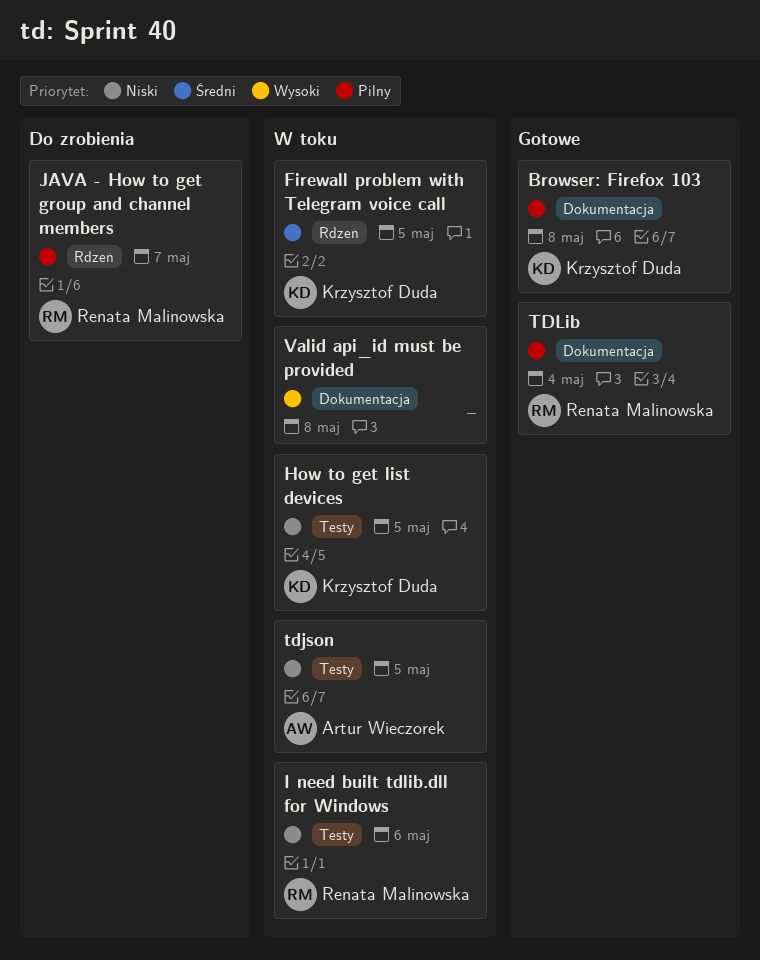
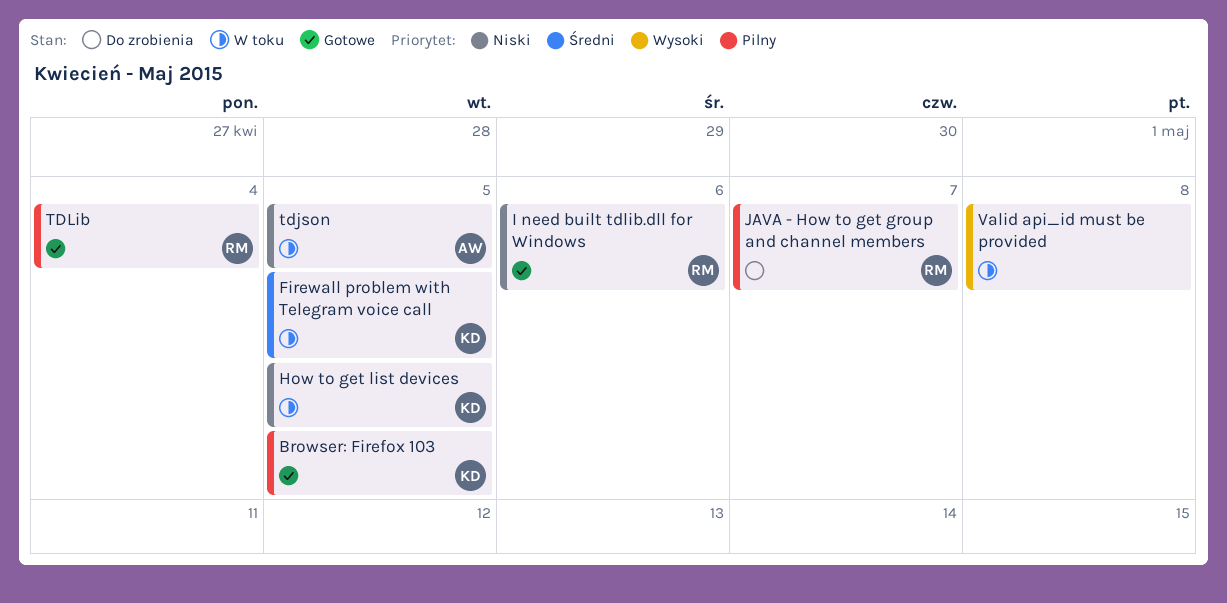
Browser: Firefox 103, due: May 8 -> May 5
I need built tdlib.dll for Windows, status: W toku -> Gotowe

